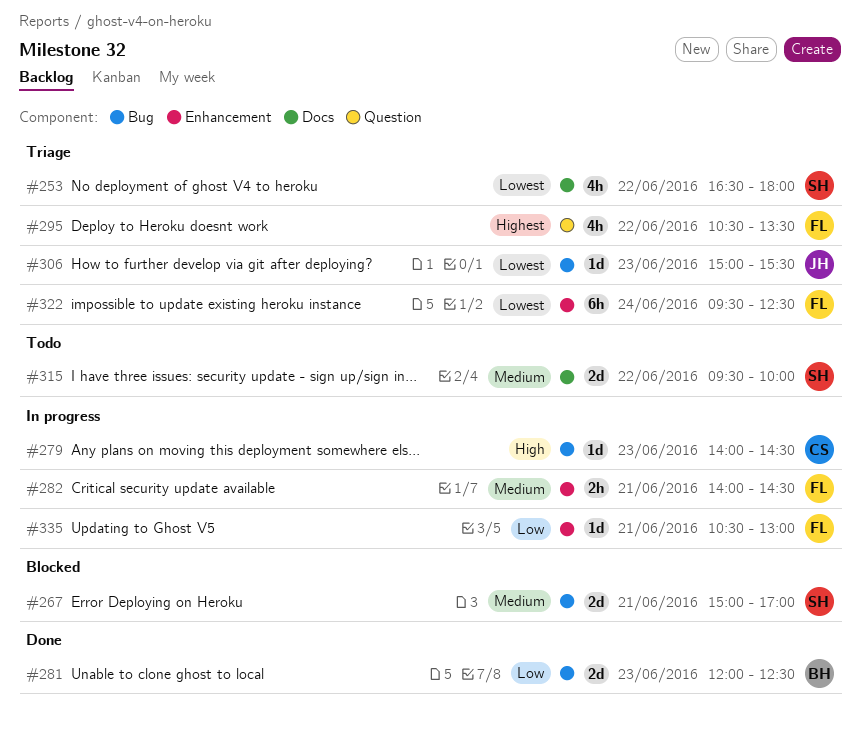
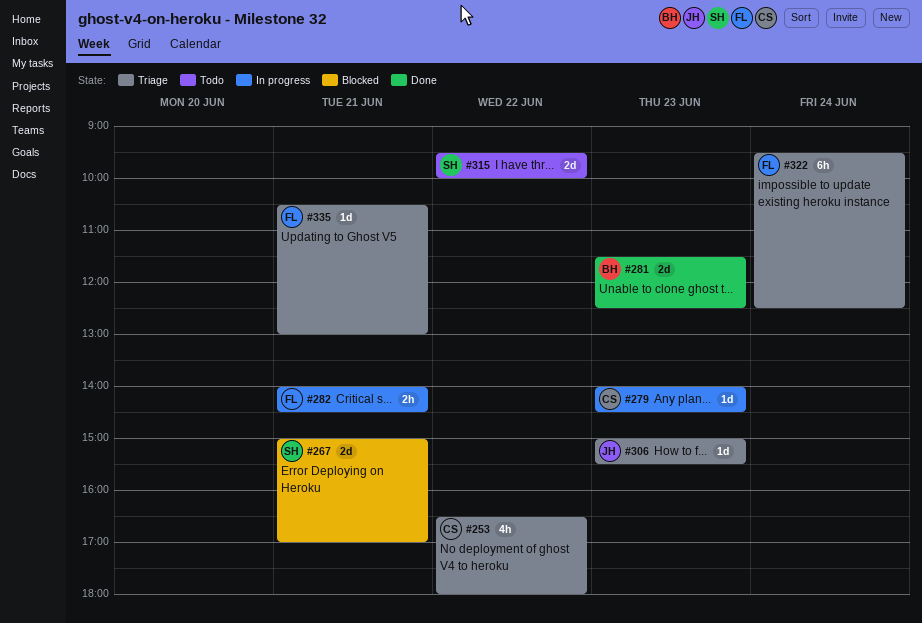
#253, owner: SH -> CS
#281, begins: 12:00 -> 11:30
#295: present -> none
#335, status: In progress -> Triage

